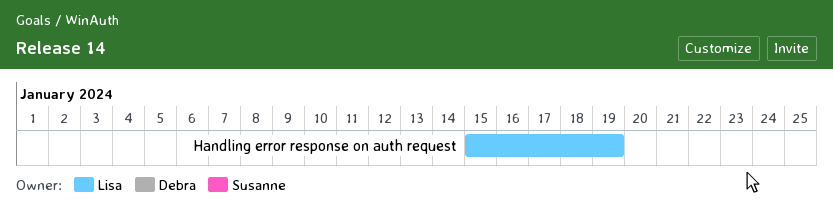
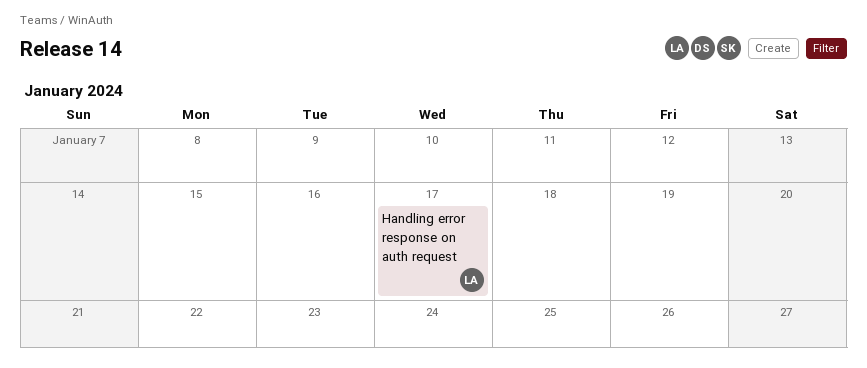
Handling error response on auth request, due: Jan 19 -> Jan 17

